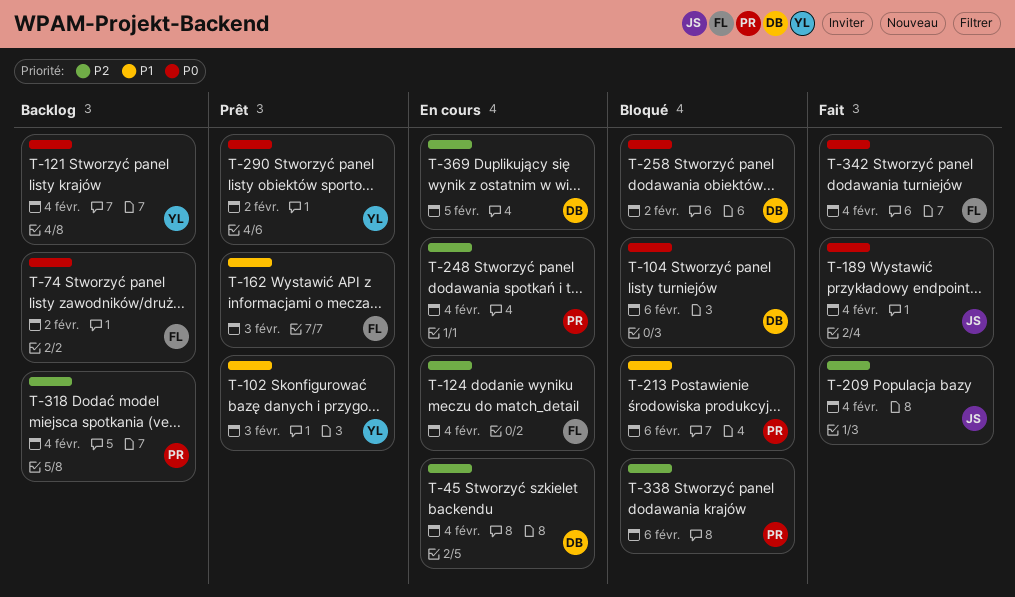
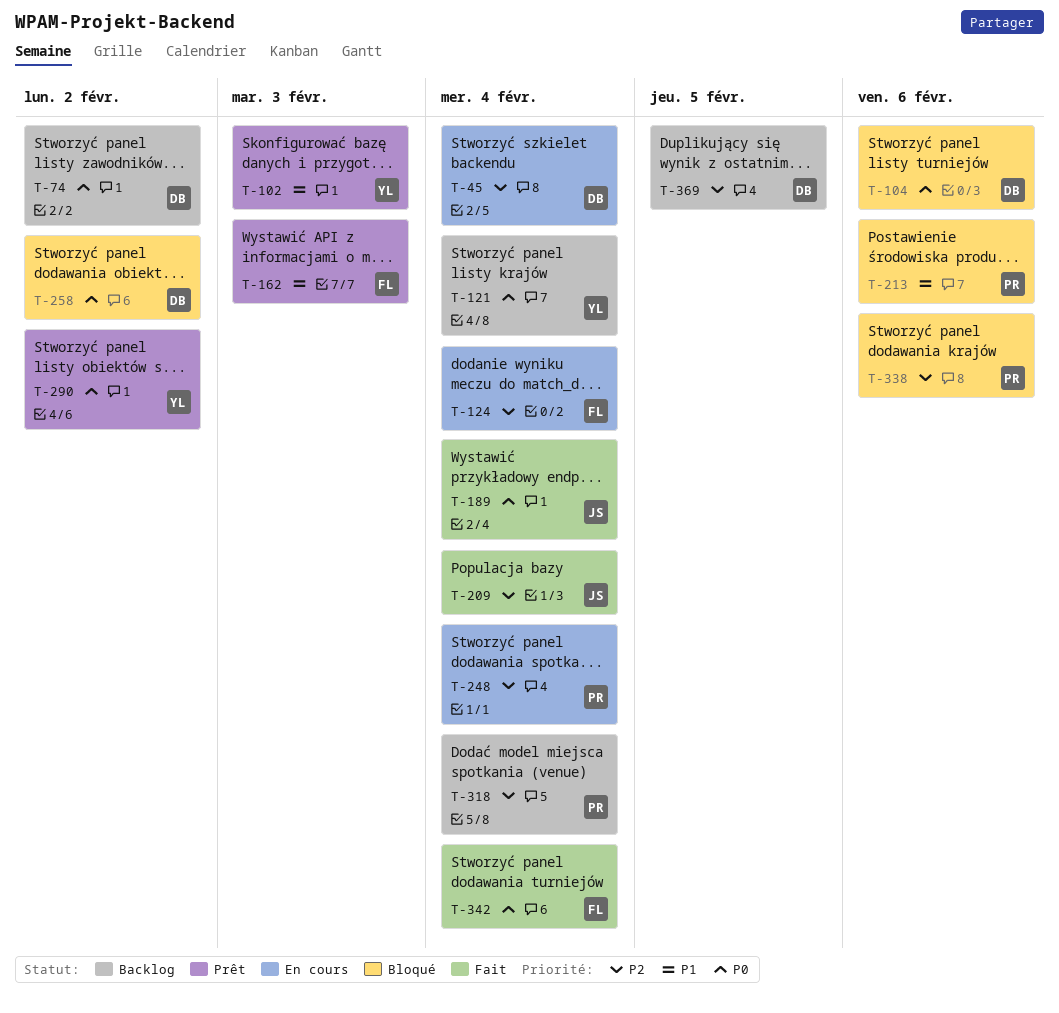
T-74, owner: FL -> DB
T-369, status: En cours -> Backlog

